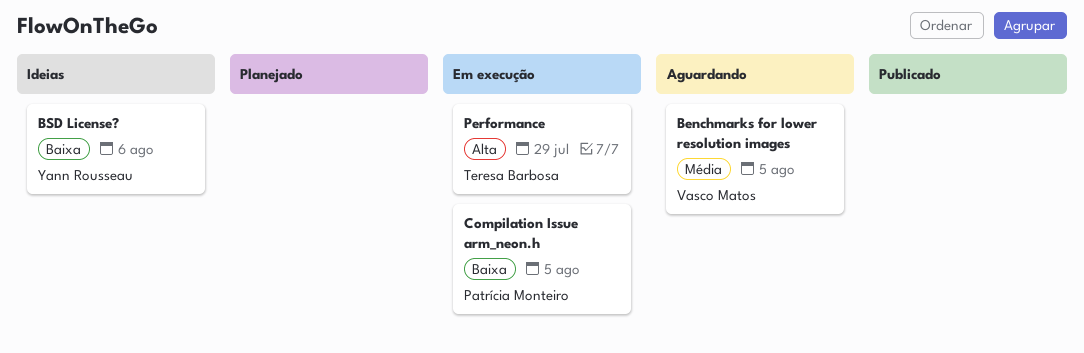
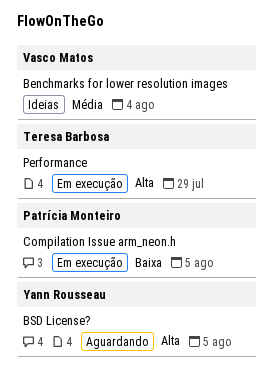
Benchmarks for lower resolution images, status: Aguardando -> Ideias
Benchmarks for lower resolution images, due: Aug 5 -> Aug 4
BSD License?, status: Ideias -> Aguardando
BSD License?, priority: Baixa -> Alta
BSD License?, due: Aug 6 -> Aug 5

